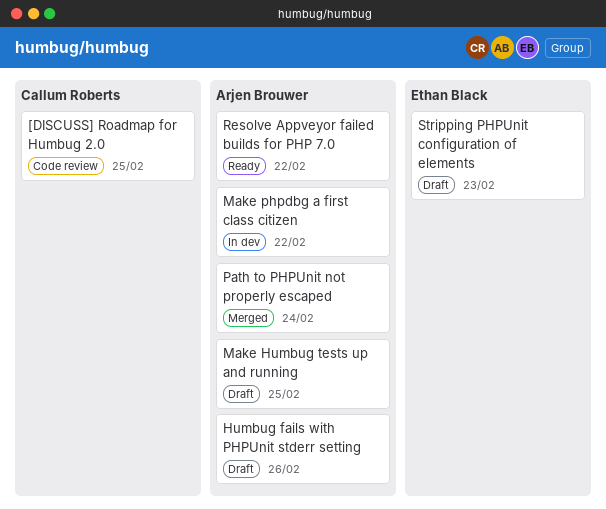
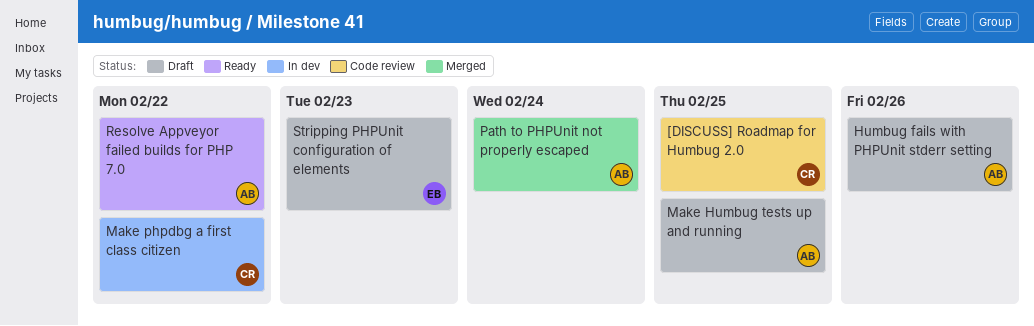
Make phpdbg a first class citizen, owner: Arjen Brouwer -> Callum Roberts

